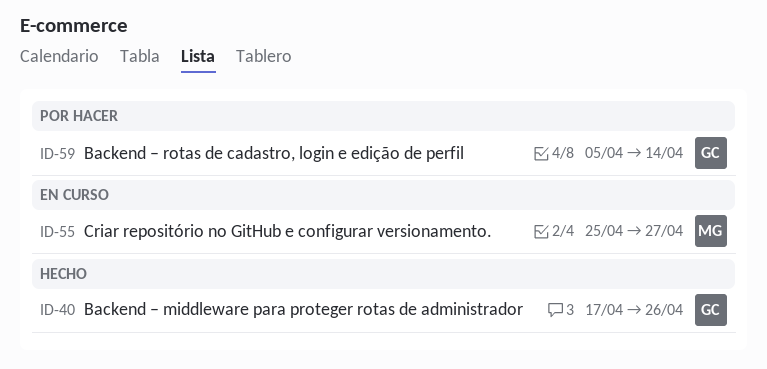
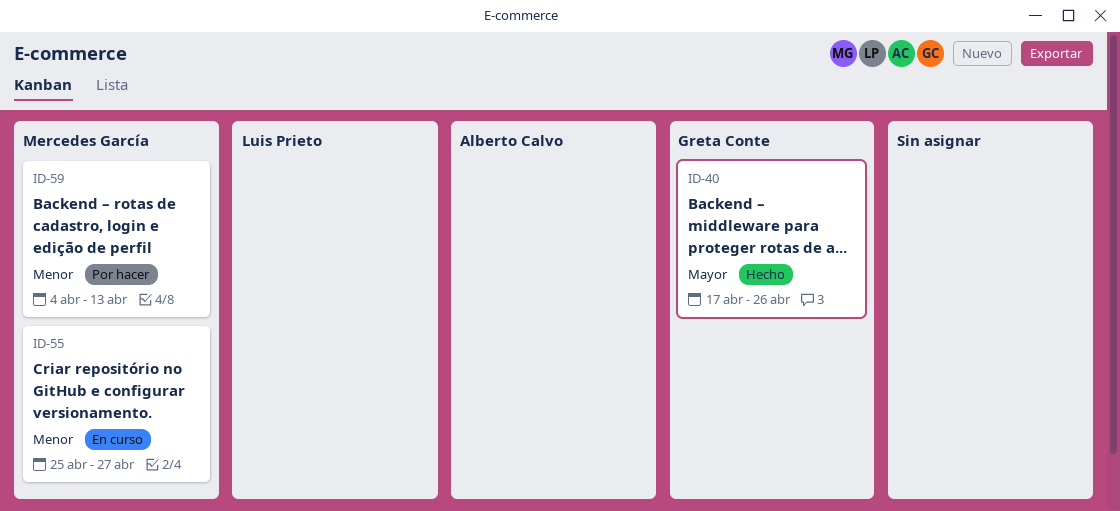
ID-59, owner: Greta Conte -> Mercedes García
ID-59, start: Apr 5 -> Apr 4
ID-59, due: Apr 14 -> Apr 13

